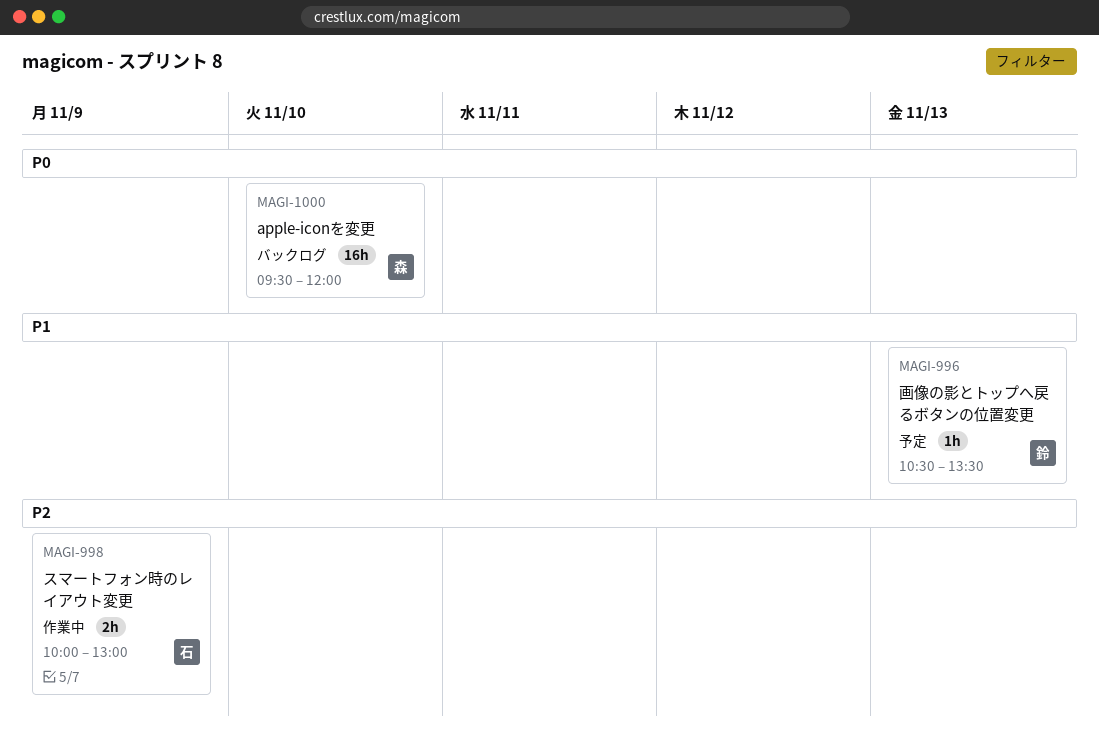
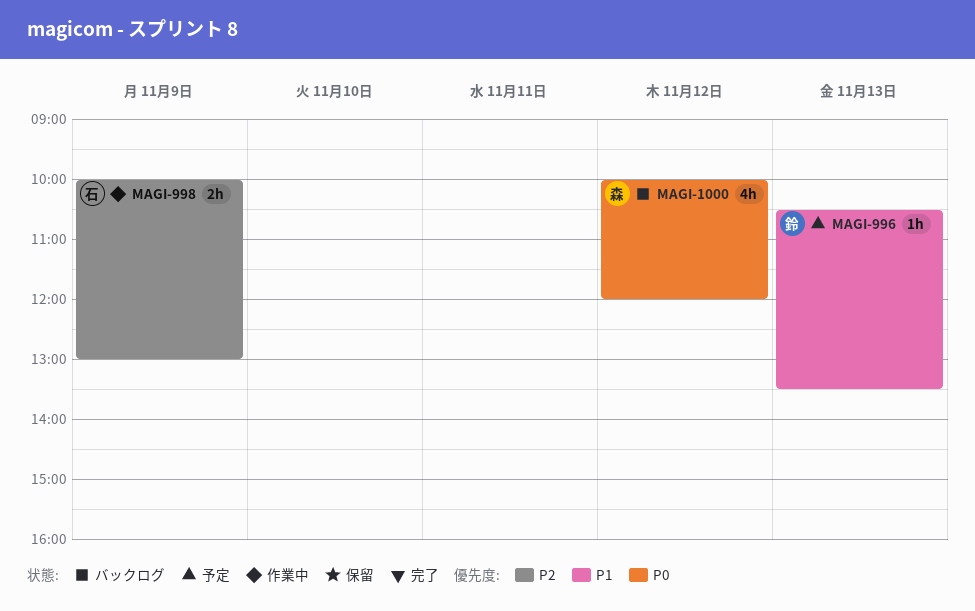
MAGI-1000, estimate: 16h -> 4h
MAGI-1000, day: Nov 10 -> Nov 12
MAGI-1000, begins: 09:30 -> 10:00

